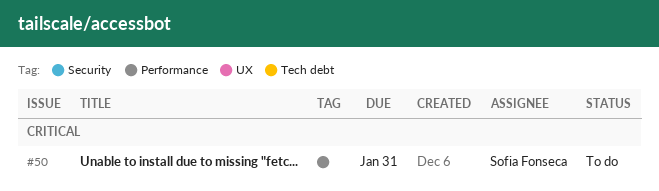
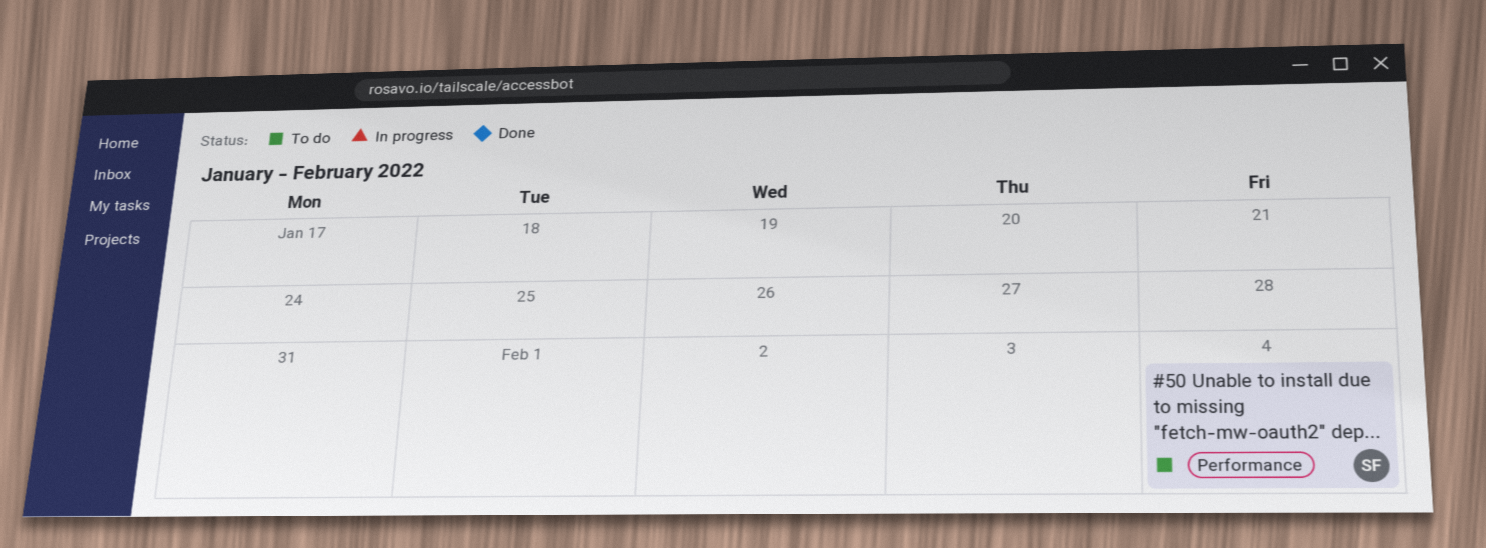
#50, due: Jan 31 -> Feb 4

